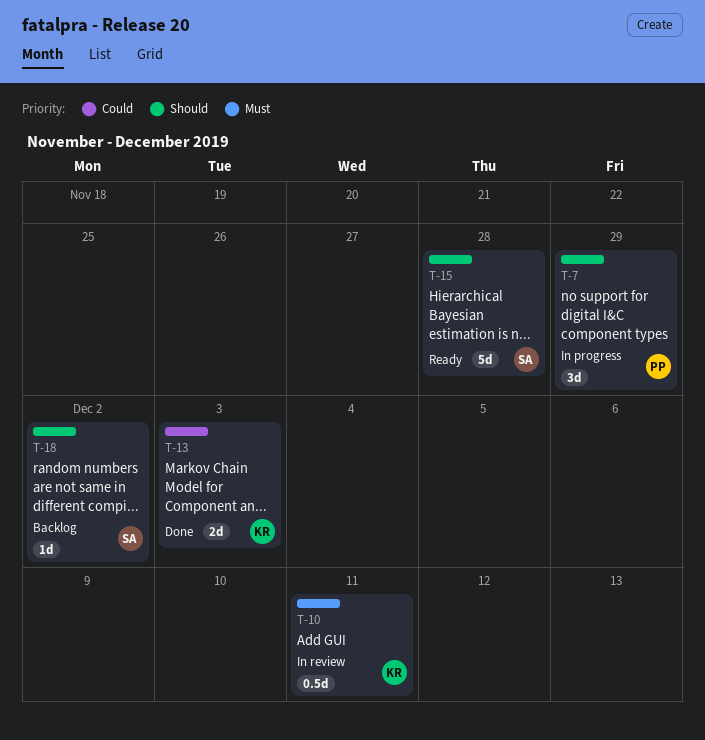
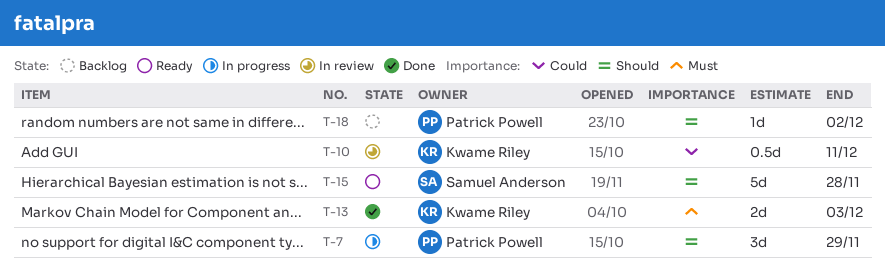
T-10, priority: Must -> Could
T-13, priority: Could -> Must
T-18, owner: Samuel Anderson -> Patrick Powell

